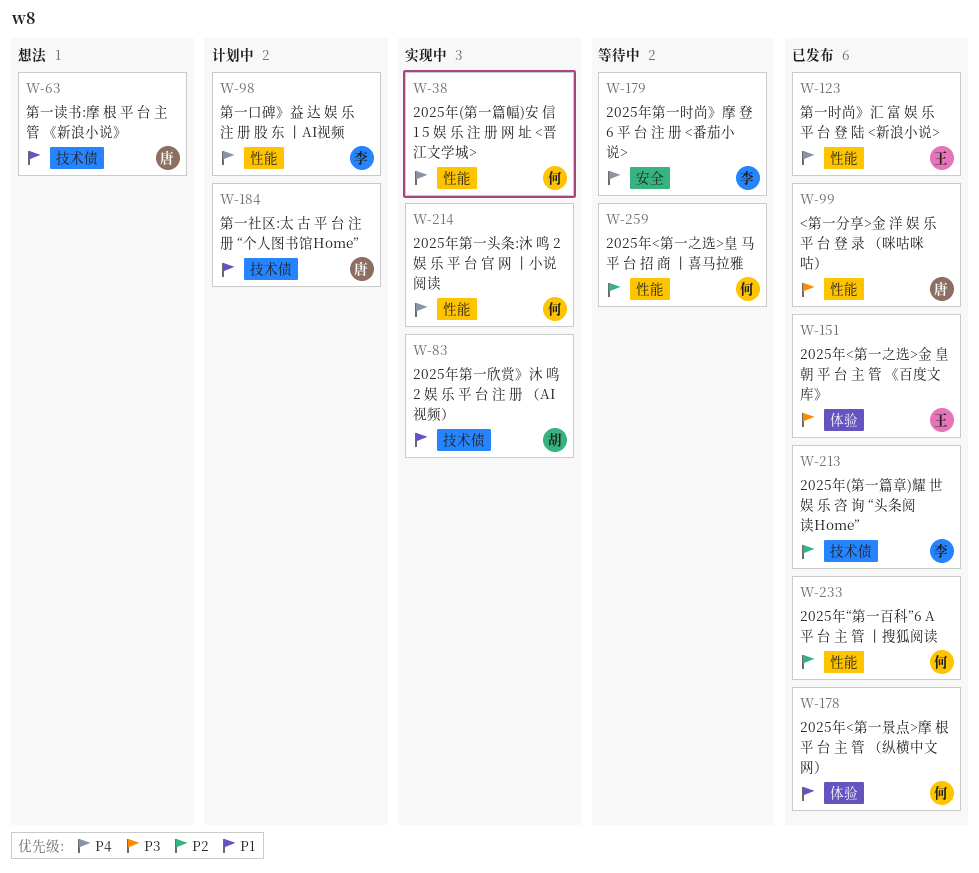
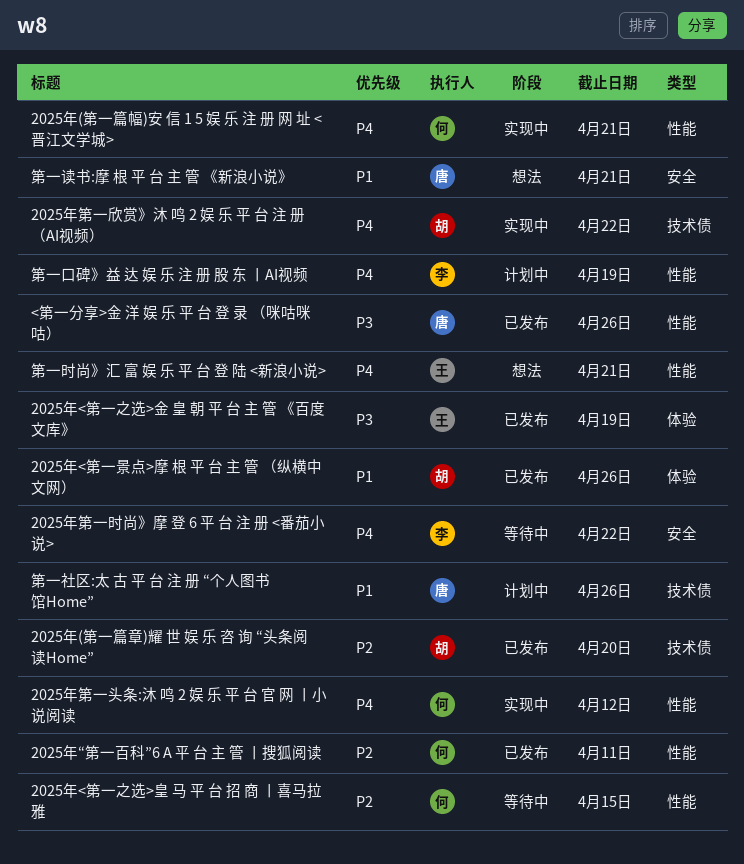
2025年(第一篇章)耀 世 娱 乐 咨 询 “头条阅读Home”, owner: 李 -> 胡
2025年<第一景点>摩 根 平 台 主 管 （纵横中文网）, owner: 何 -> 胡
2025年第一欣赏》沐 鸣 2 娱 乐 平 台 注 册 （AI视频）, priority: P1 -> P4
第一时尚》汇 富 娱 乐 平 台 登 陆 <新浪小说>, status: 已发布 -> 想法
第一读书:摩 根 平 台 主 管 《新浪小说》, label: 技术债 -> 安全

